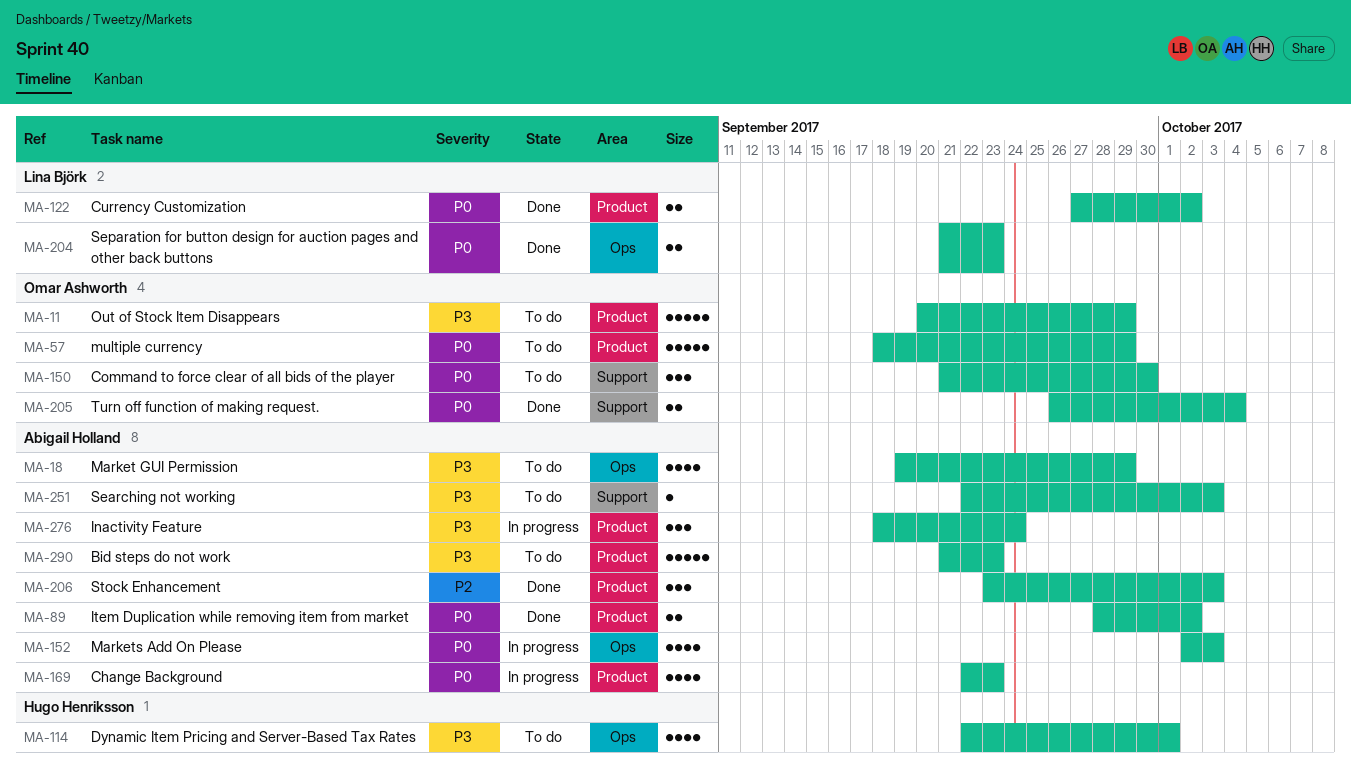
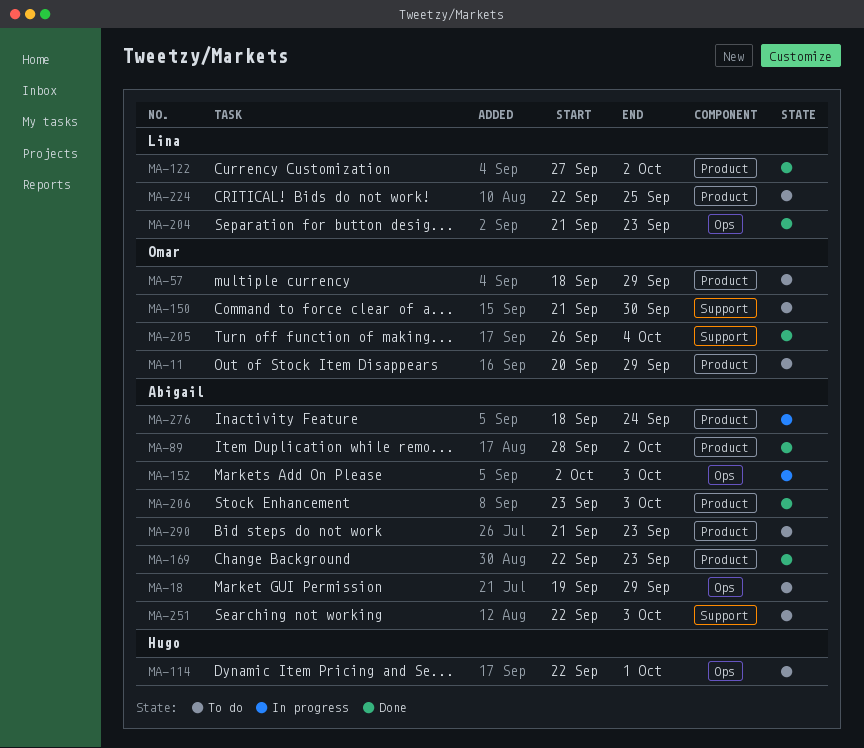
MA-169, status: In progress -> Done
MA-224: none -> present

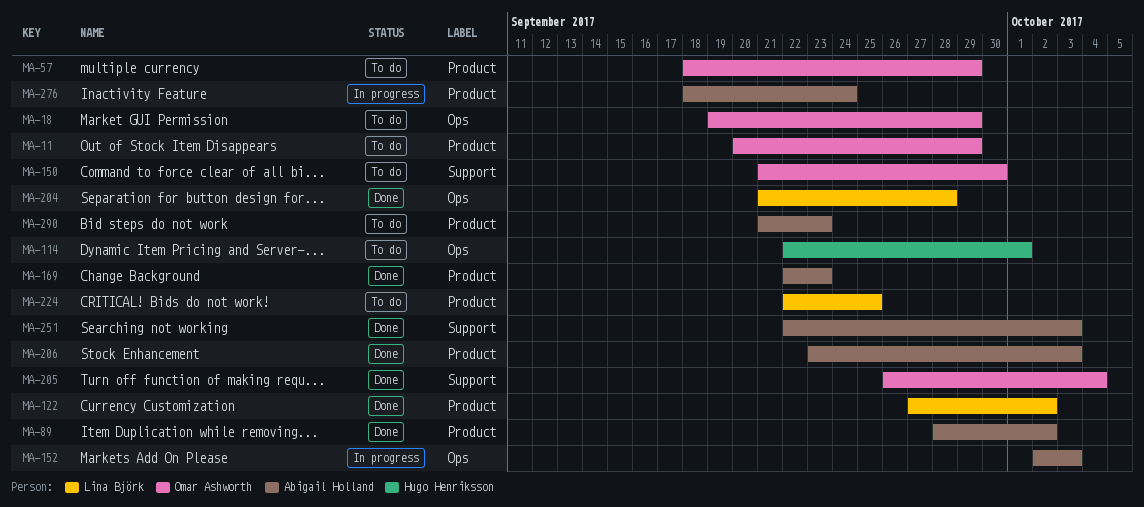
MA-18, owner: Abigail Holland -> Omar Ashworth
MA-204, due: Sep 23 -> Sep 28
MA-251, status: To do -> Done

